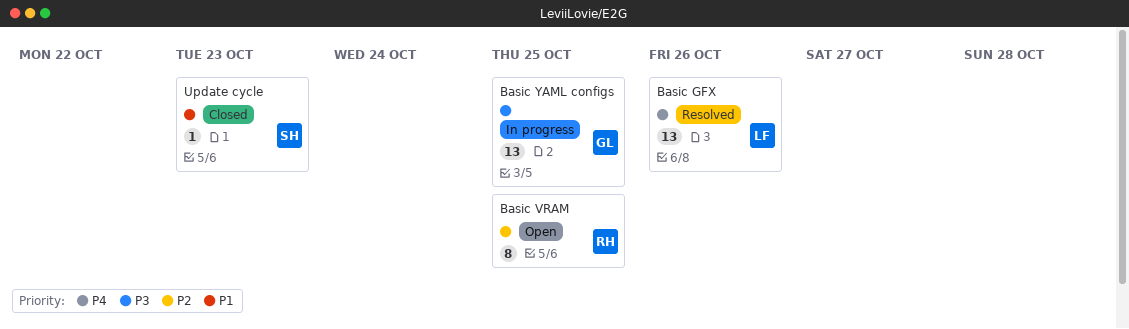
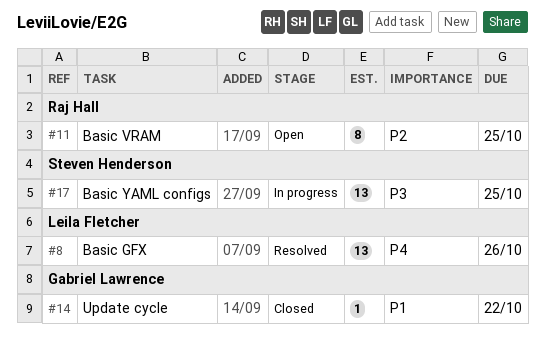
Basic YAML configs, owner: Gabriel Lawrence -> Steven Henderson
Update cycle, owner: Steven Henderson -> Gabriel Lawrence
Update cycle, due: Oct 23 -> Oct 22

